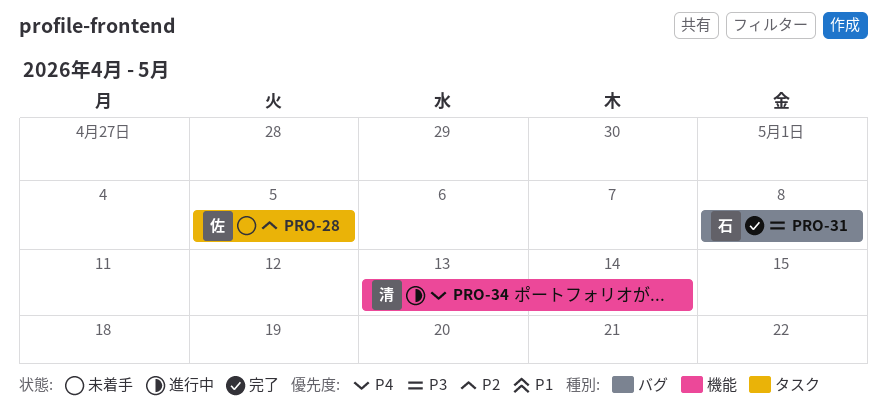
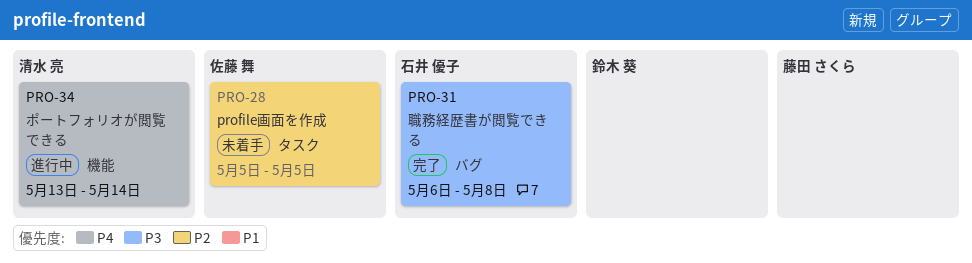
PRO-31, start: May 8 -> May 6

